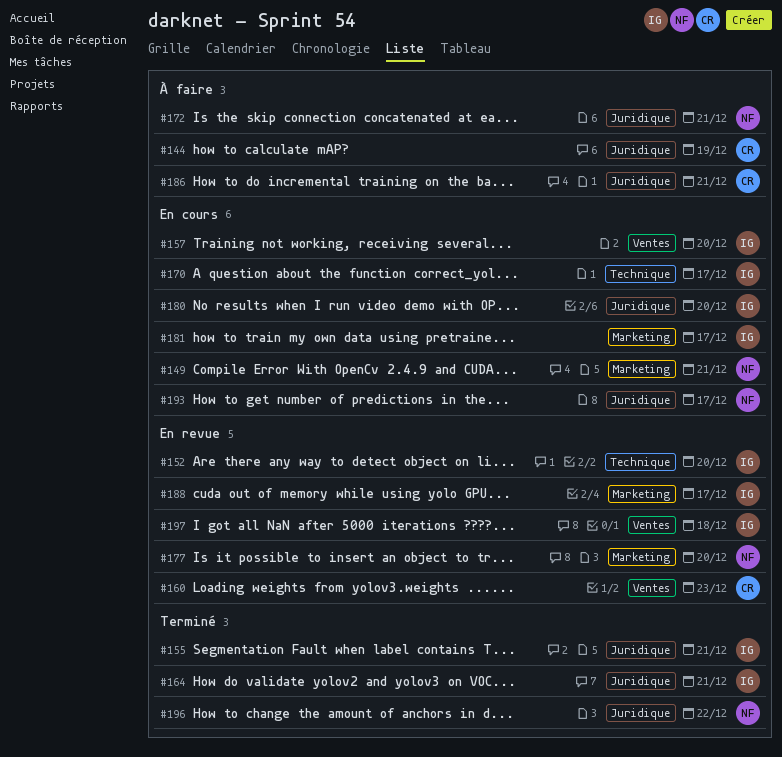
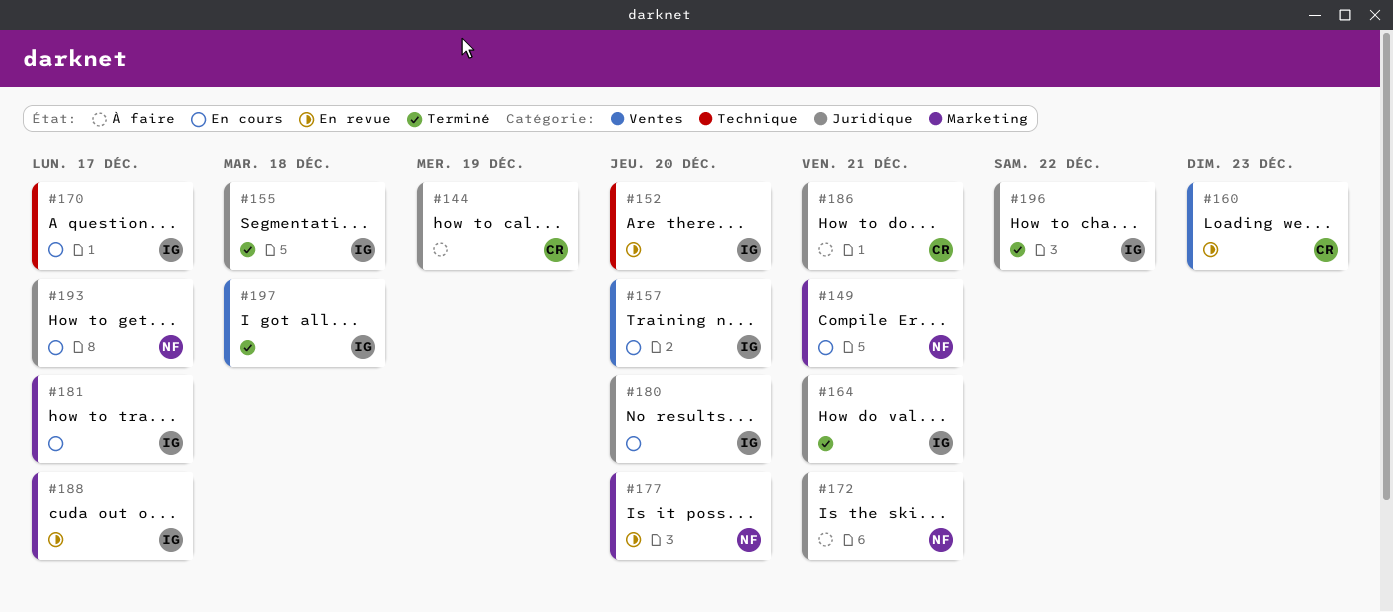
#155, due: Dec 21 -> Dec 18
#196, owner: NF -> IG
#197, status: En revue -> Terminé

